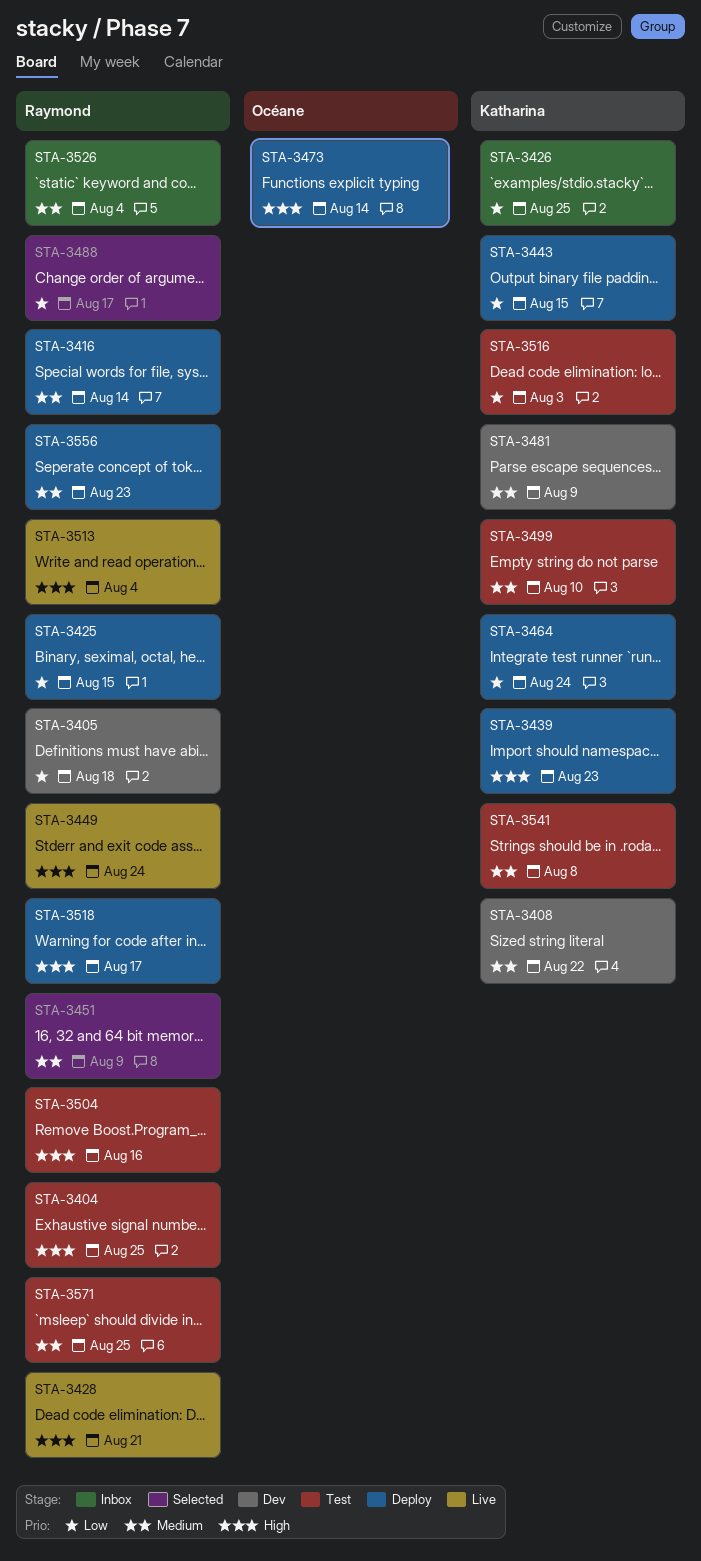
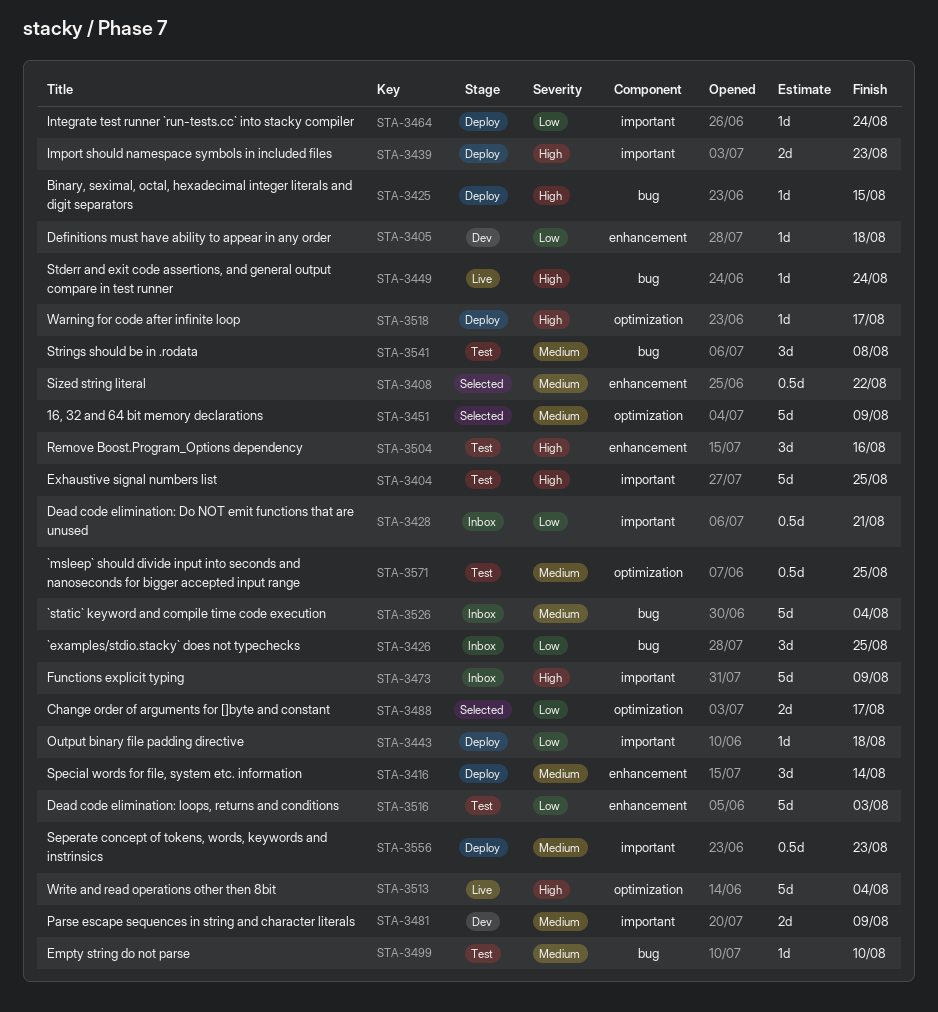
STA-3408, status: Dev -> Selected
STA-3425, priority: Low -> High
STA-3428, status: Live -> Inbox
STA-3428, priority: High -> Low
STA-3443, due: Aug 15 -> Aug 18
STA-3473, status: Deploy -> Inbox
STA-3473, due: Aug 14 -> Aug 9

